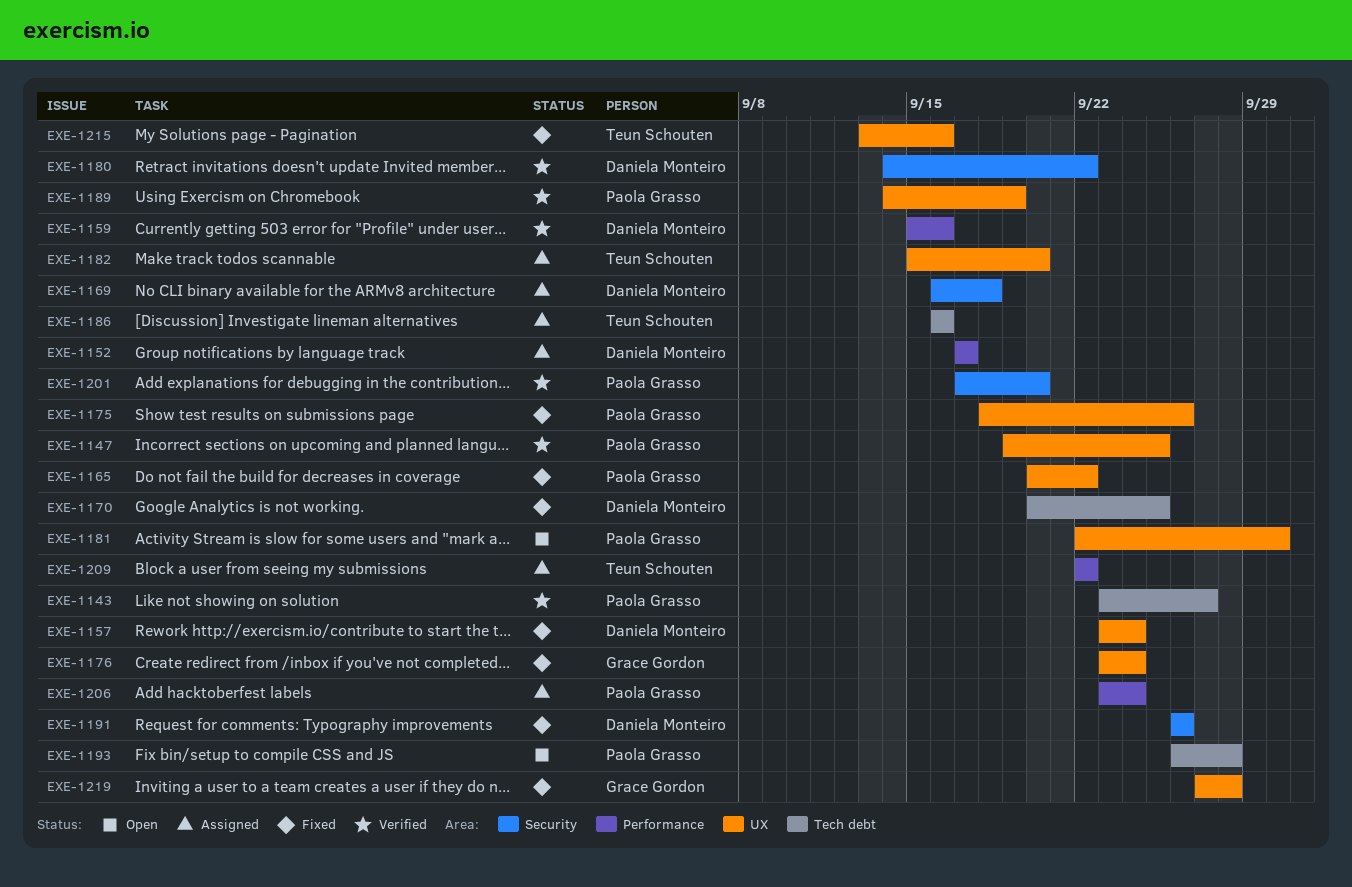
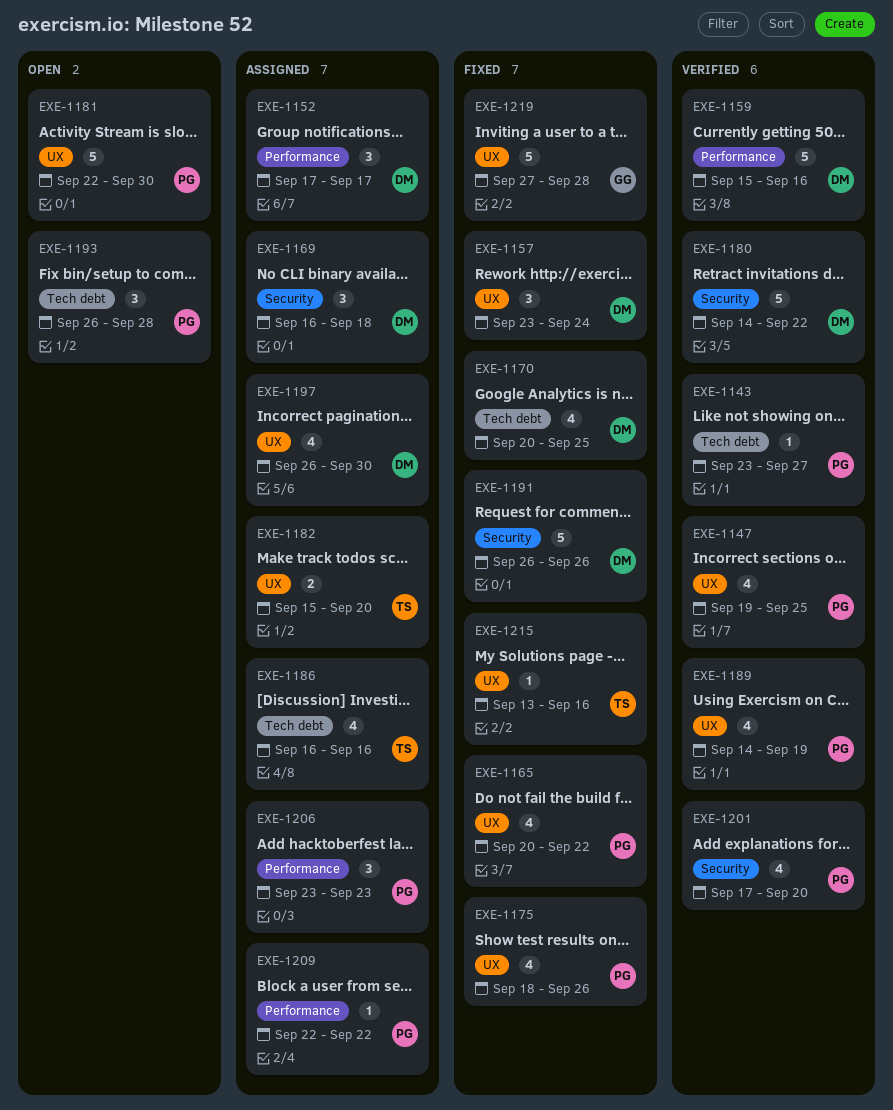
EXE-1176: present -> none
EXE-1197: none -> present
EXE-1206, due: Sep 24 -> Sep 23
EXE-1209, owner: Teun Schouten -> Paola Grasso

